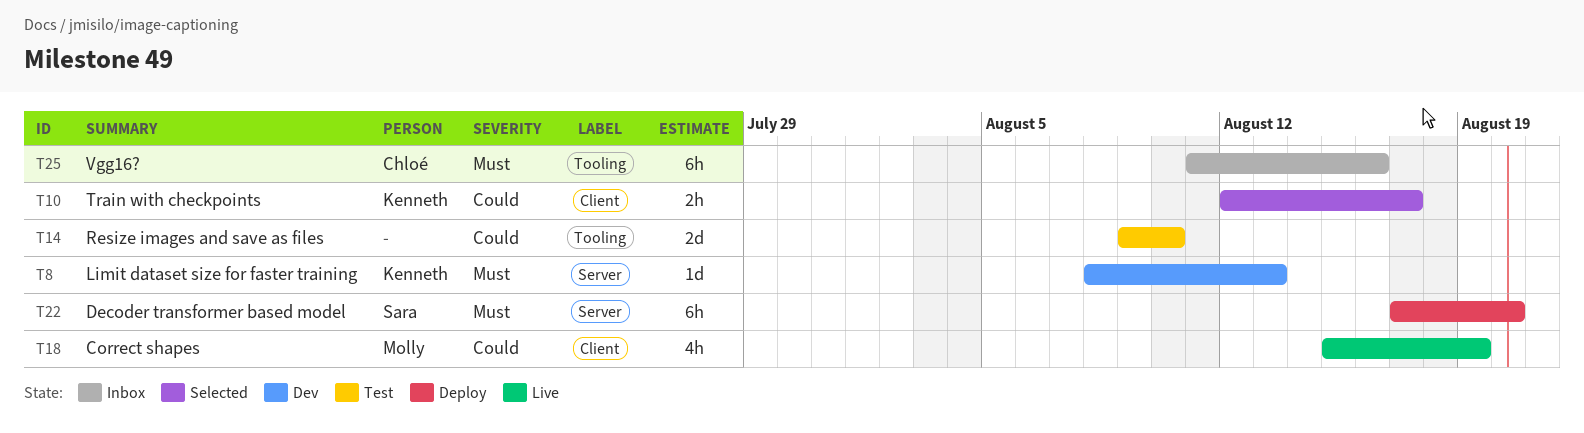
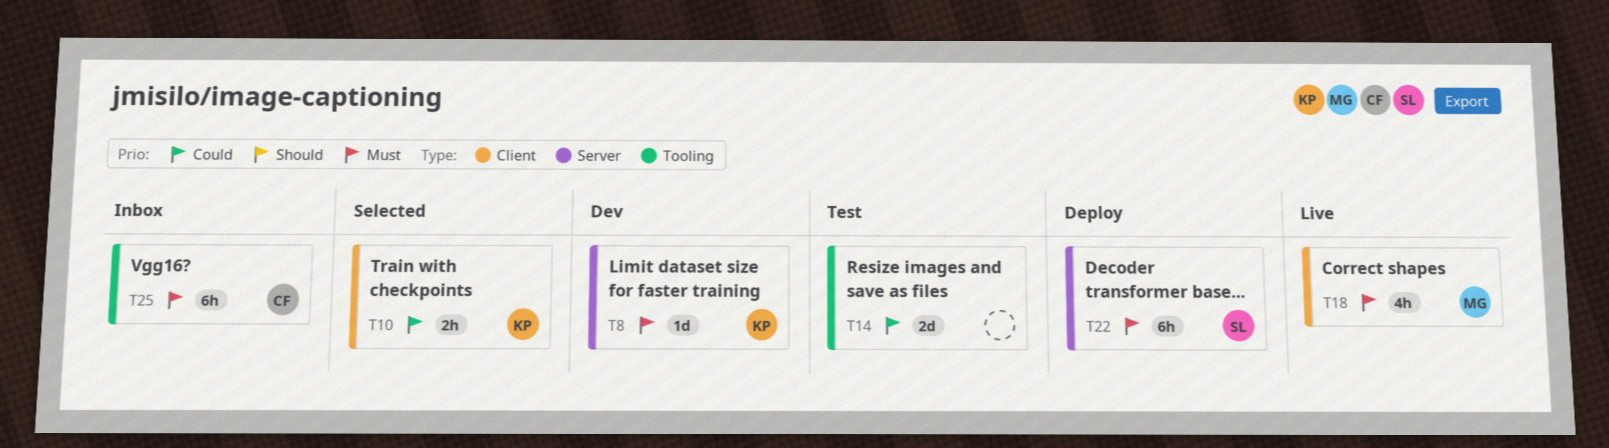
T18, priority: Could -> Must

